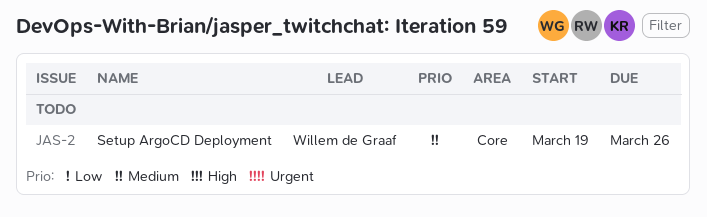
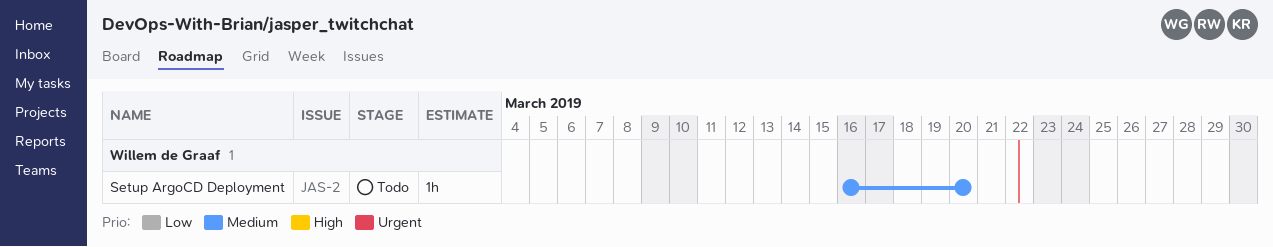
JAS-2, start: Mar 19 -> Mar 16
JAS-2, due: Mar 26 -> Mar 20

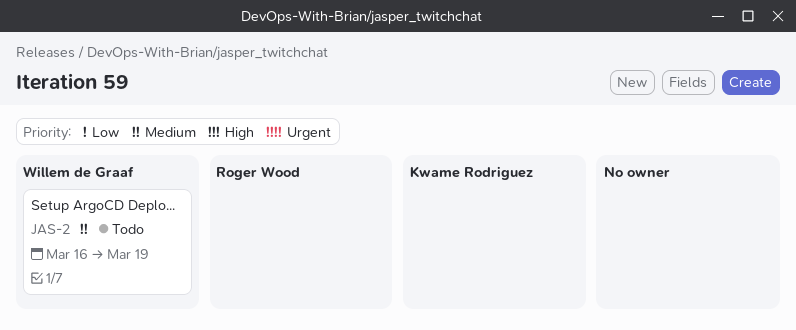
JAS-2, due: Mar 20 -> Mar 19

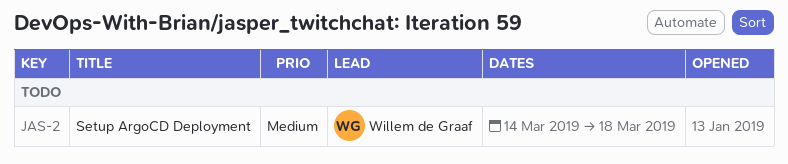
JAS-2, start: Mar 16 -> Mar 14
JAS-2, due: Mar 19 -> Mar 18

